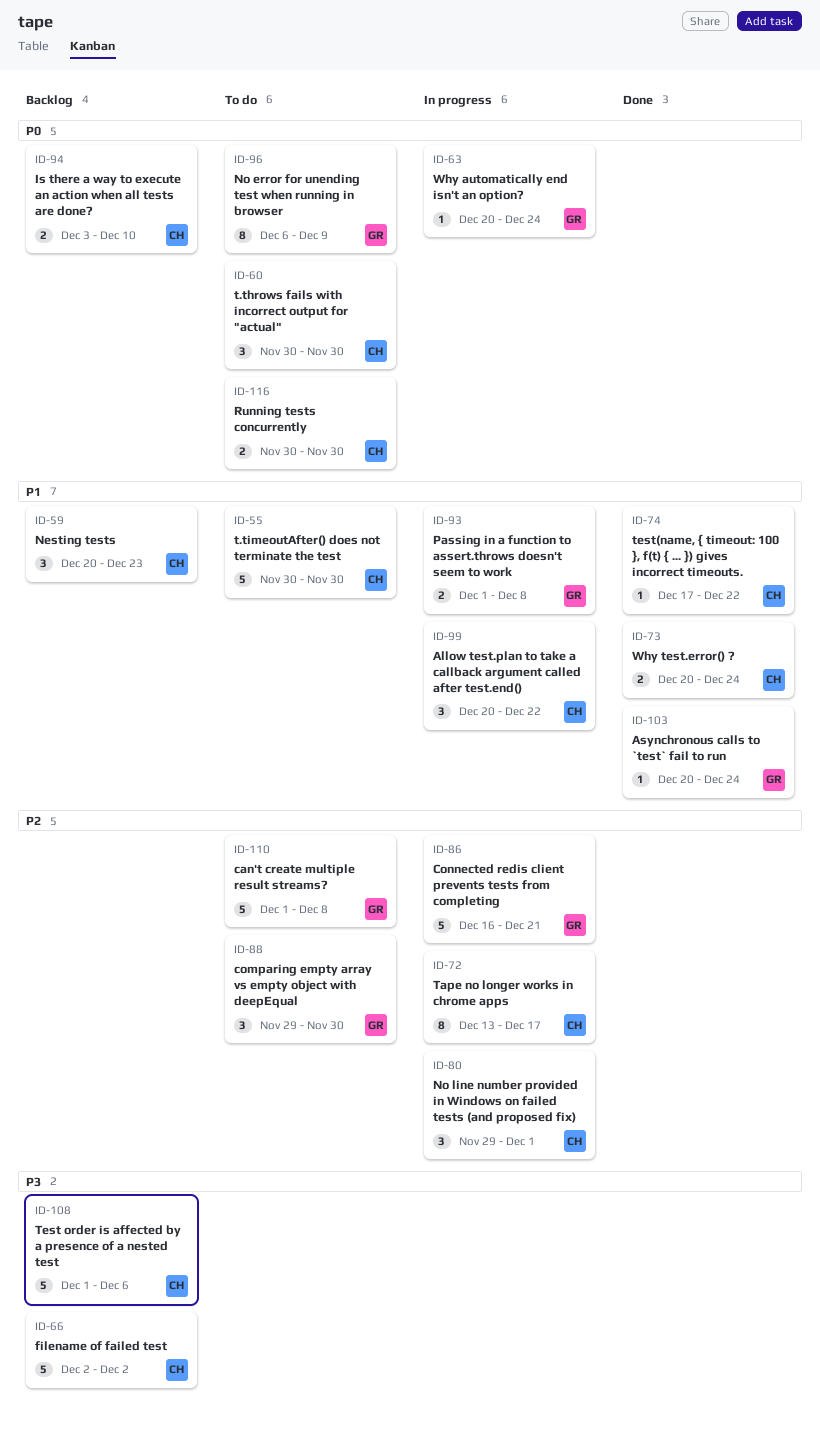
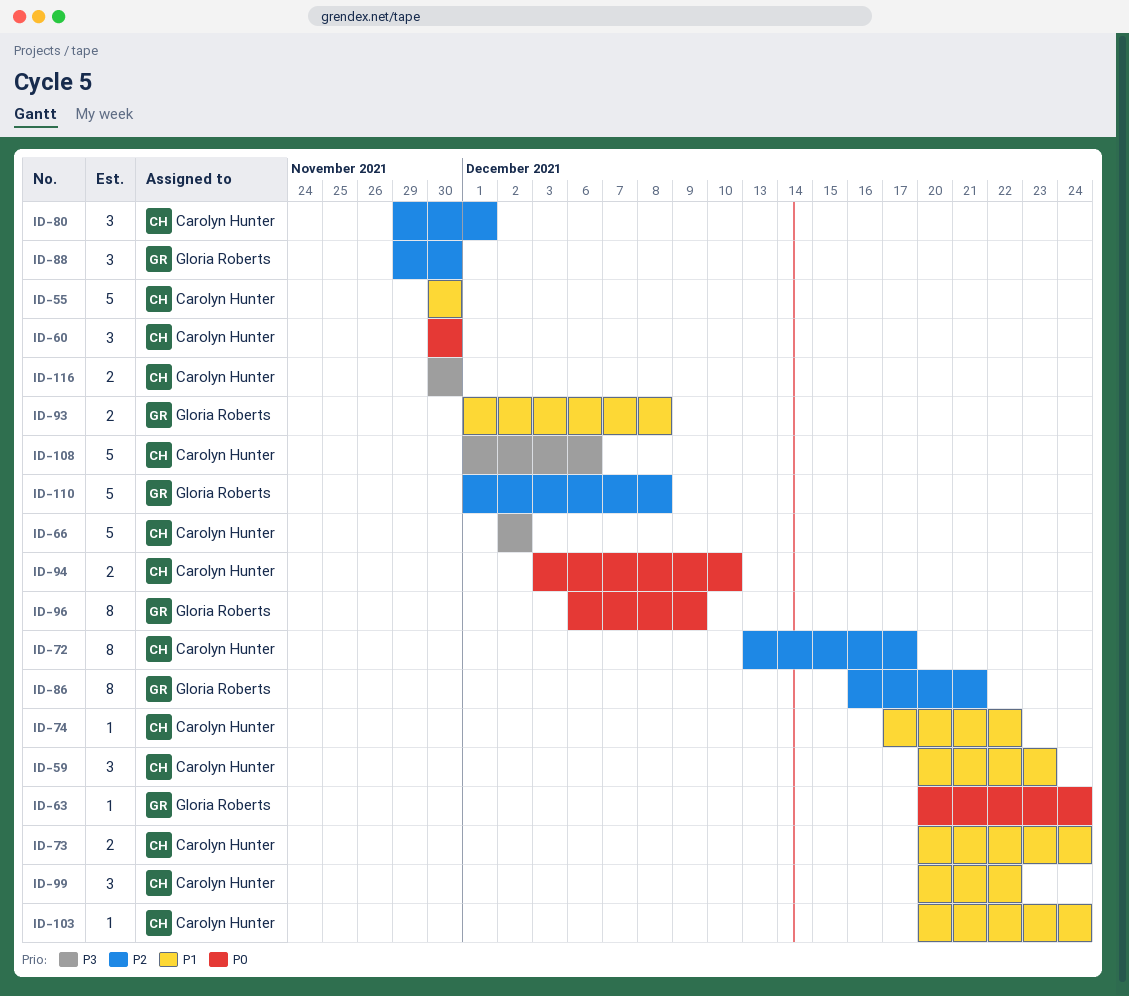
ID-86, estimate: 5 -> 8
ID-103, owner: Gloria Roberts -> Carolyn Hunter
ID-116, priority: P0 -> P3

